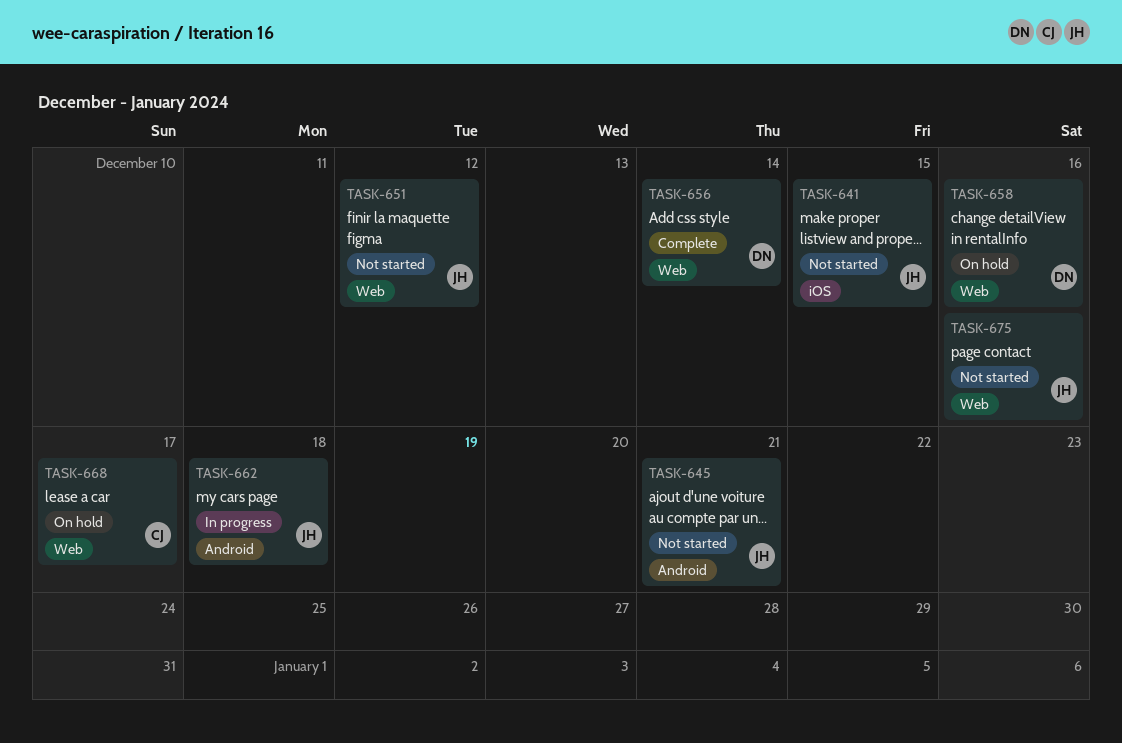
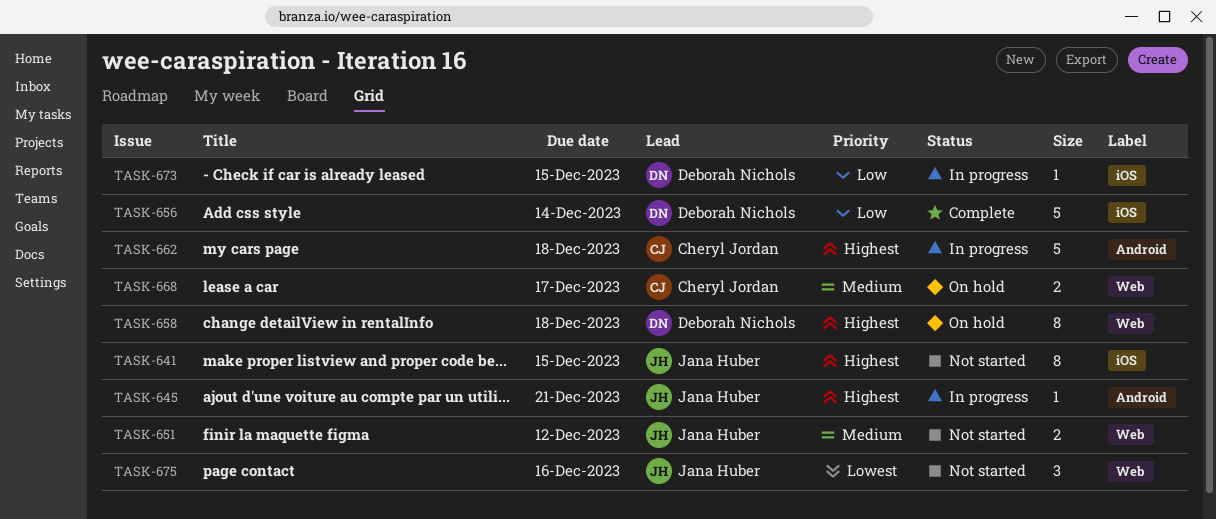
TASK-645, status: Not started -> In progress
TASK-656, label: Web -> iOS
TASK-658, due: Dec 16 -> Dec 18
TASK-662, owner: Jana Huber -> Cheryl Jordan
TASK-673: none -> present

